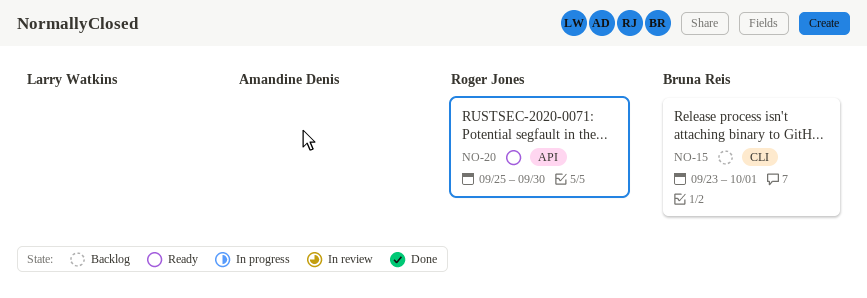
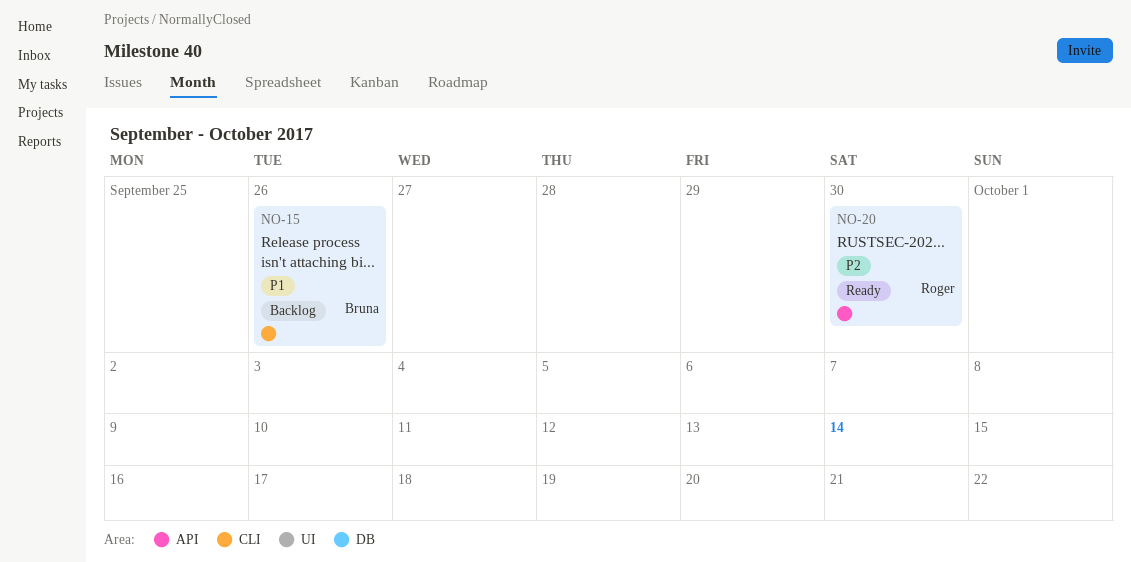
NO-15, due: Oct 1 -> Sep 26

